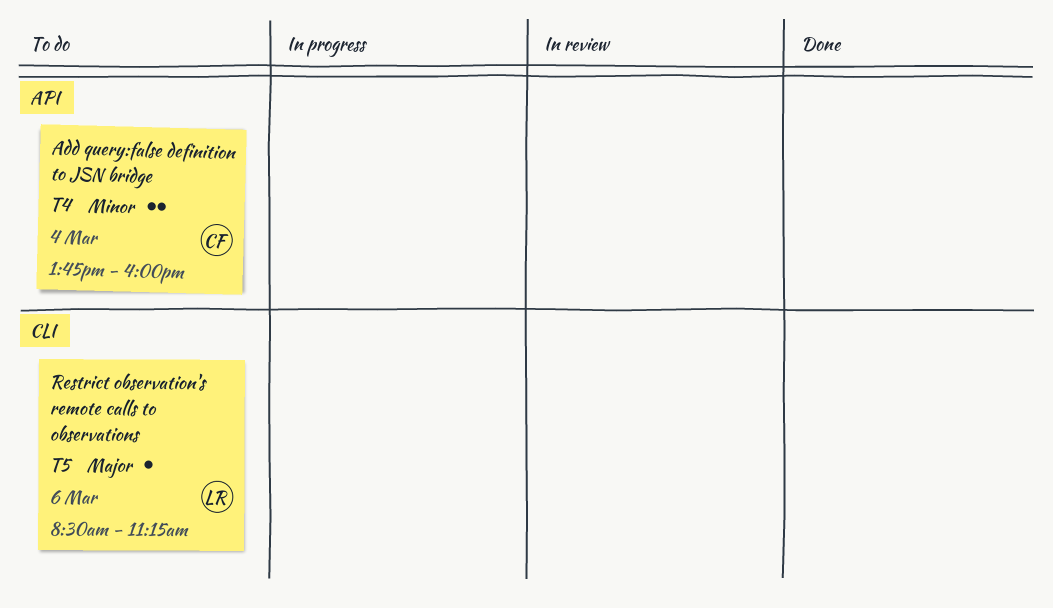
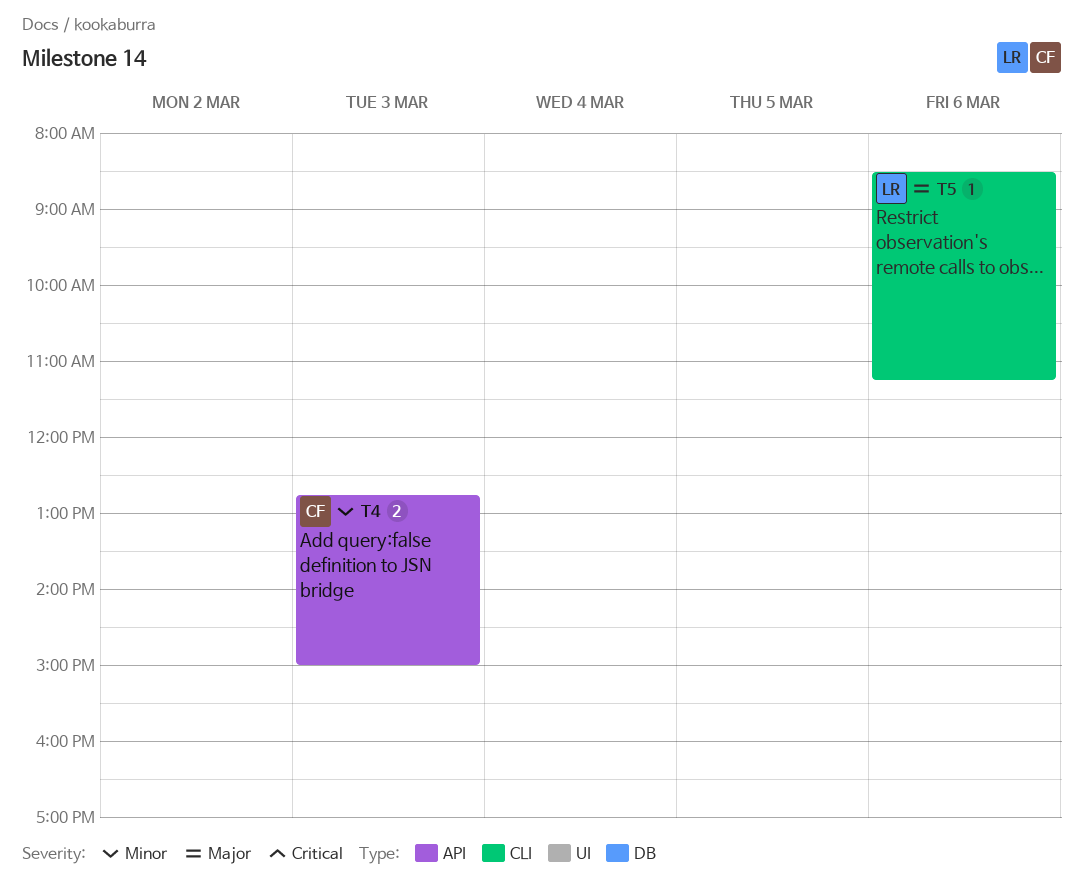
T4, day: Mar 4 -> Mar 3
T4, begins: 13:45 -> 12:45
T4, ends: 16:00 -> 15:00

